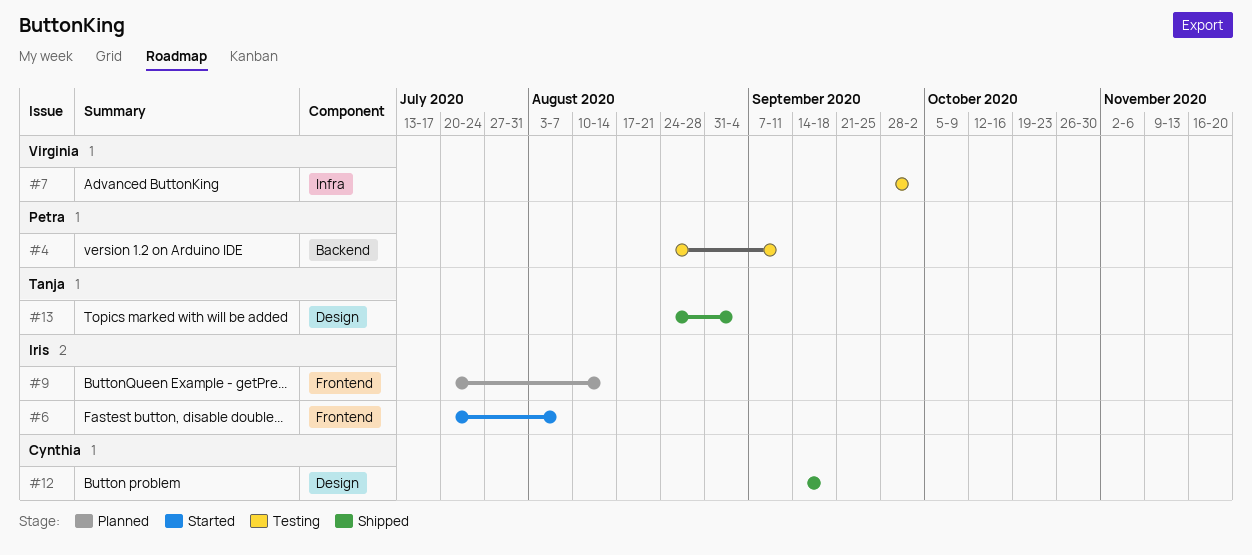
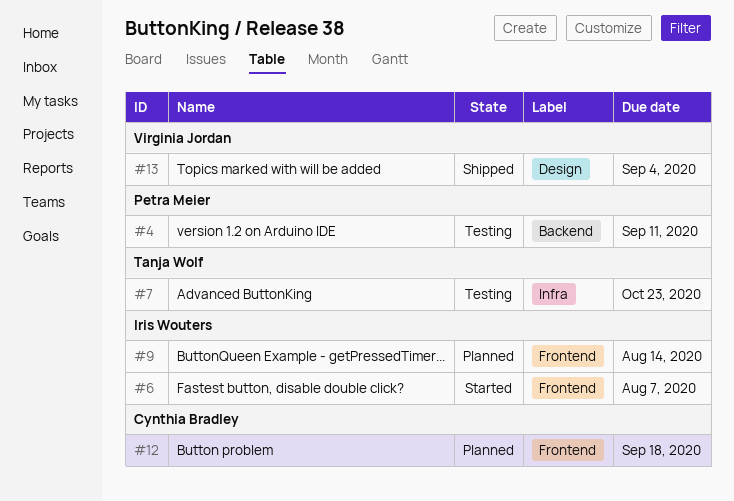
#7, owner: Virginia Jordan -> Tanja Wolf
#7, due: Oct 2 -> Oct 23
#12, status: Shipped -> Planned
#12, label: Design -> Frontend
#13, owner: Tanja Wolf -> Virginia Jordan

